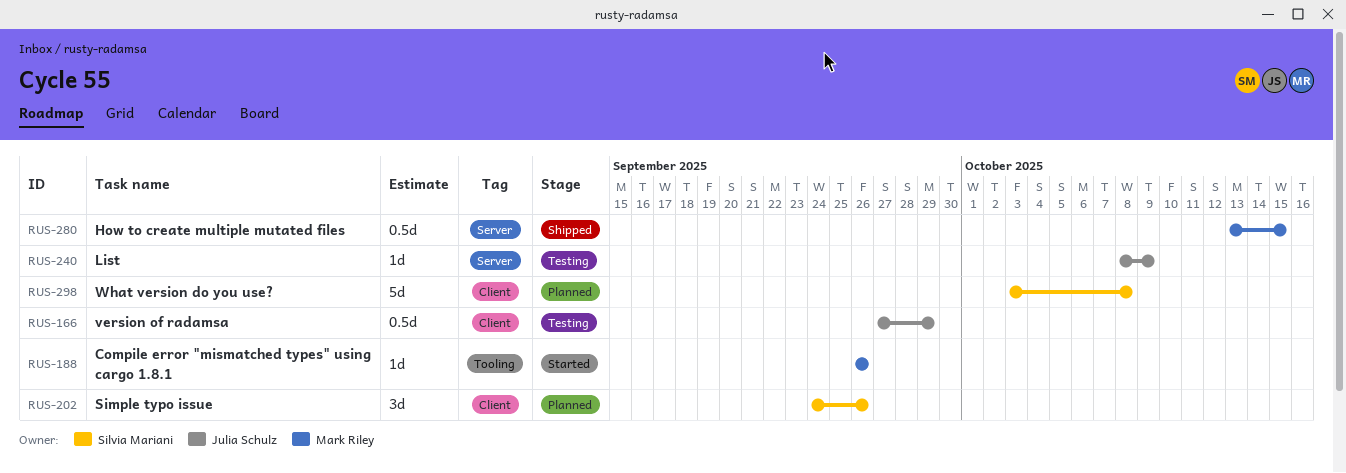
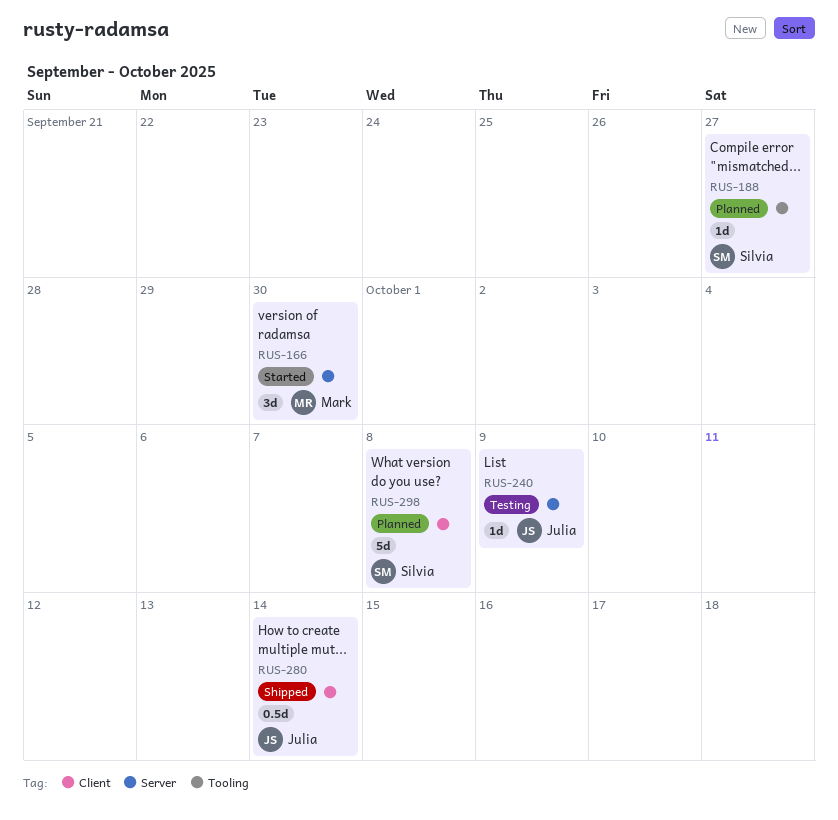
RUS-166, status: Testing -> Started
RUS-166, owner: Julia Schulz -> Mark Riley
RUS-166, label: Client -> Server
RUS-166, estimate: 0.5d -> 3d
RUS-166, due: Sep 29 -> Sep 30
RUS-188, status: Started -> Planned
RUS-188, owner: Mark Riley -> Silvia Mariani
RUS-188, due: Sep 26 -> Sep 27
RUS-202: present -> none
RUS-280, owner: Mark Riley -> Julia Schulz
RUS-280, label: Server -> Client
RUS-280, due: Oct 15 -> Oct 14

